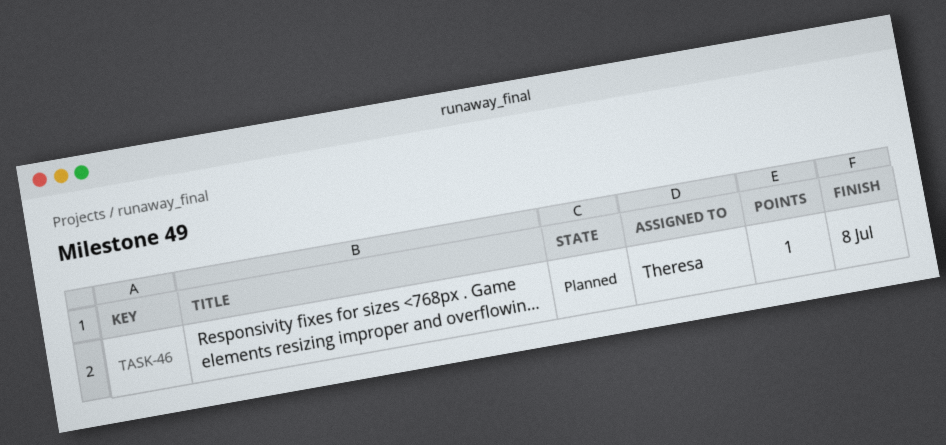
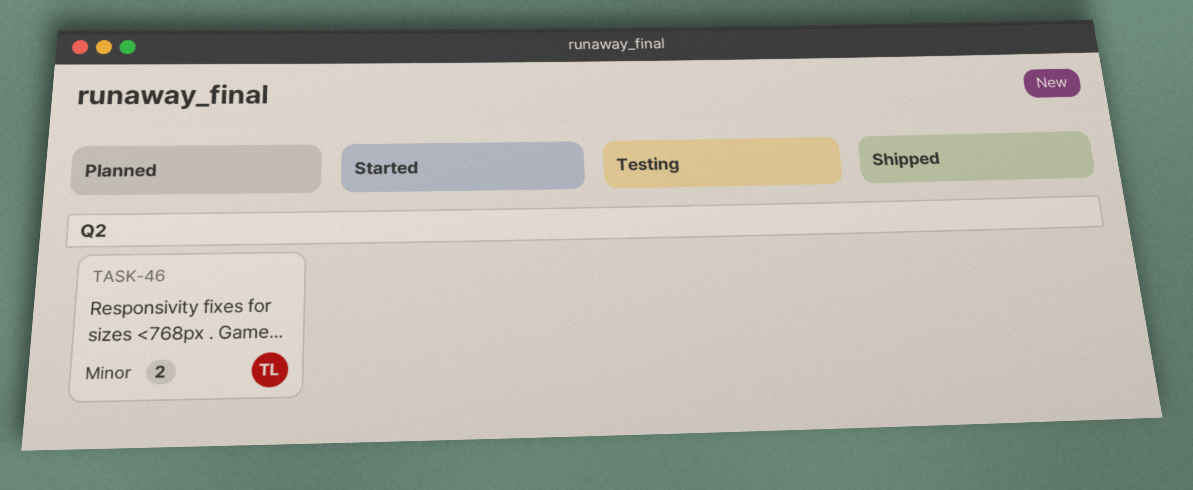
TASK-46, estimate: 1 -> 2

